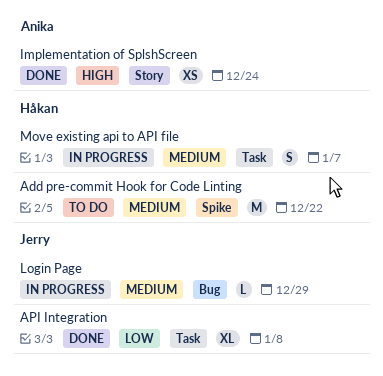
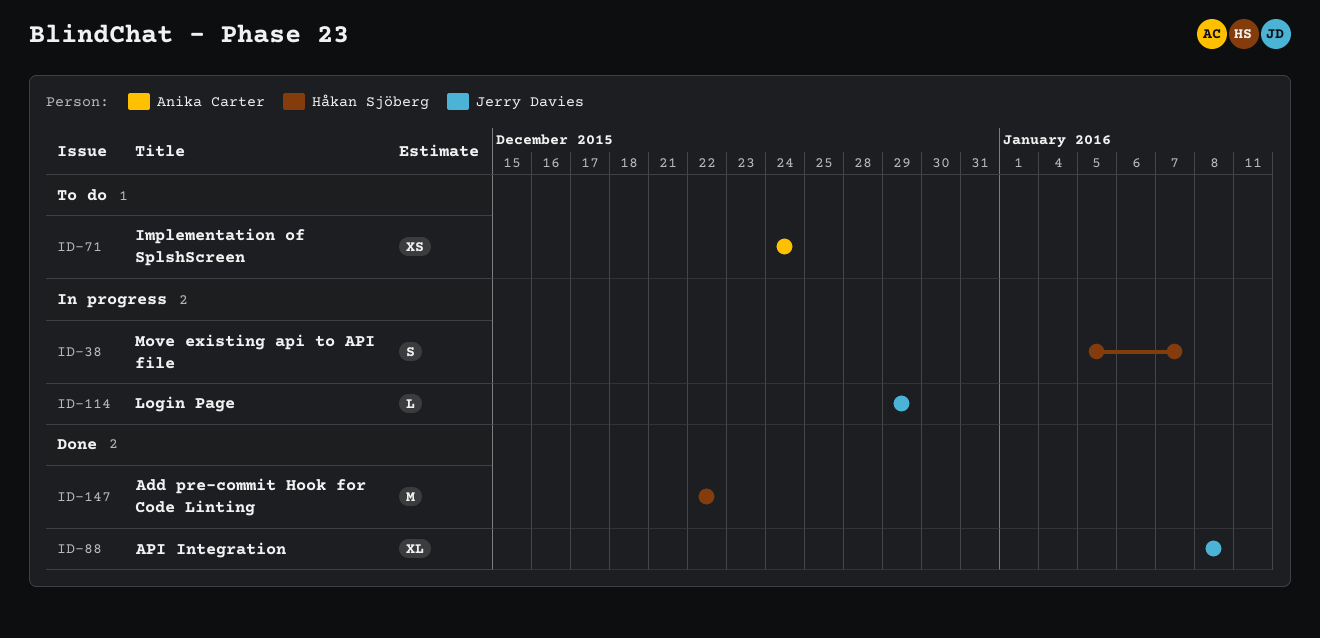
Add pre-commit Hook for Code Linting, status: To do -> Done
Implementation of SplshScreen, status: Done -> To do

